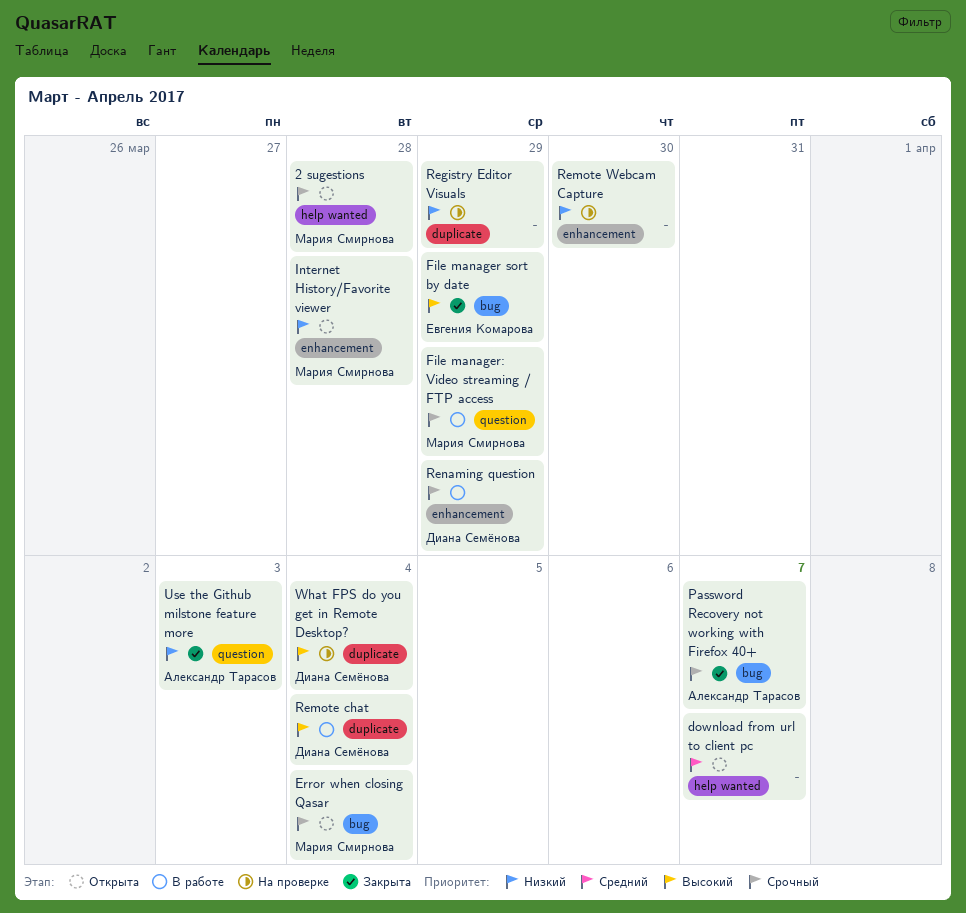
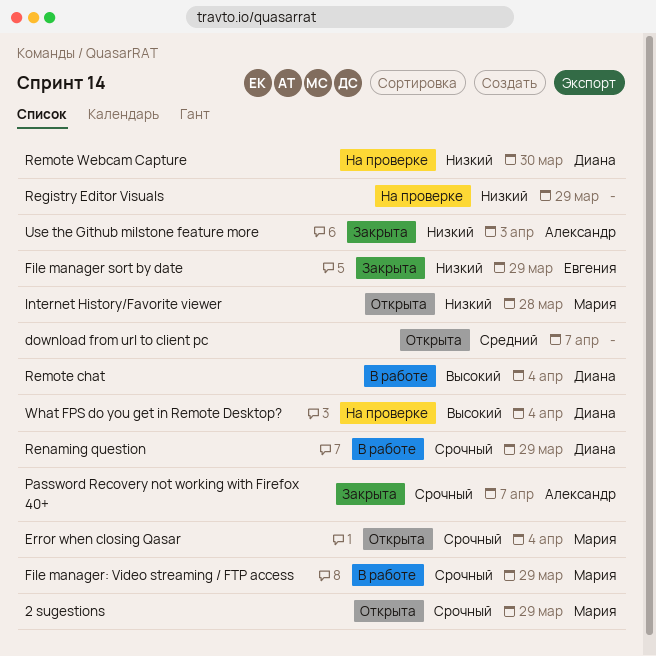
2 sugestions, due: Mar 28 -> Mar 29
File manager sort by date, priority: Высокий -> Низкий
Remote Webcam Capture, owner: none -> Диана Семёнова

